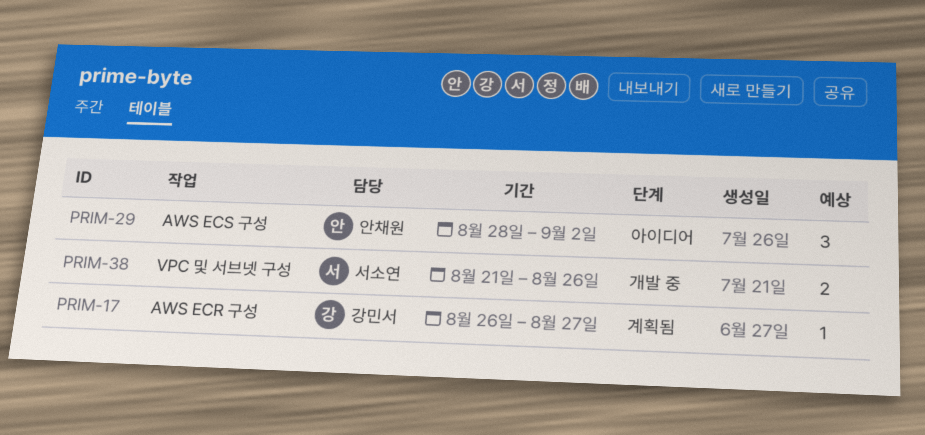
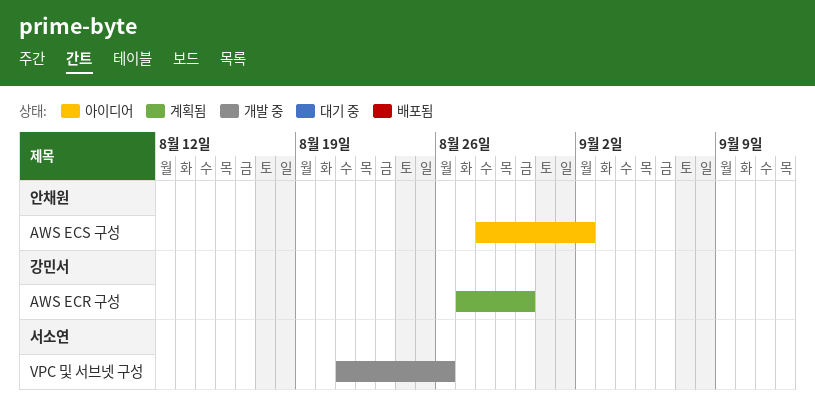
AWS ECR 구성, start: Aug 26 -> Aug 27
AWS ECR 구성, due: Aug 27 -> Aug 30

